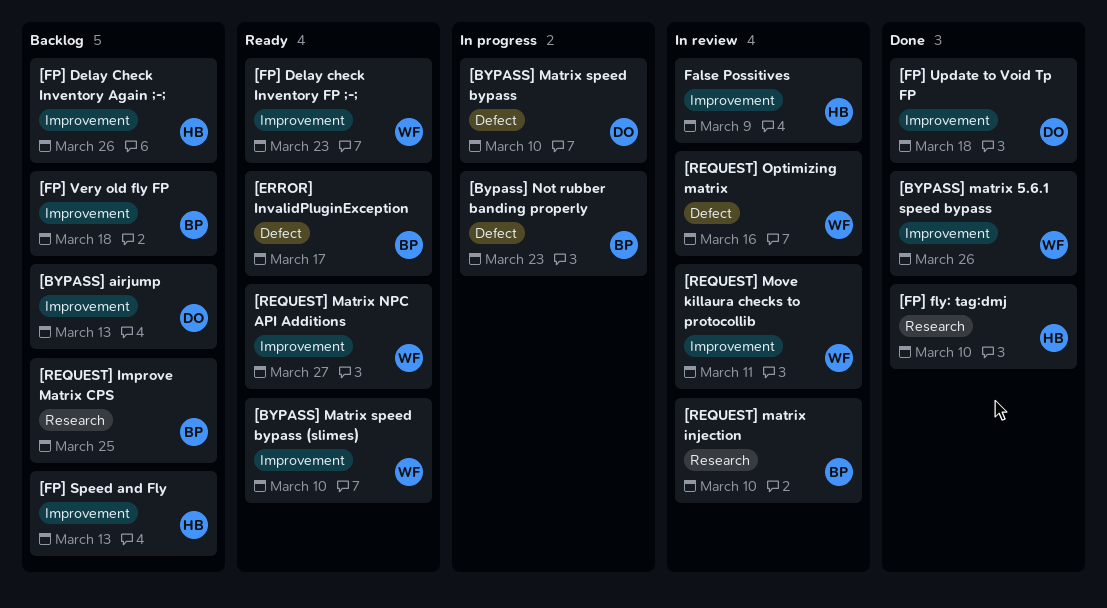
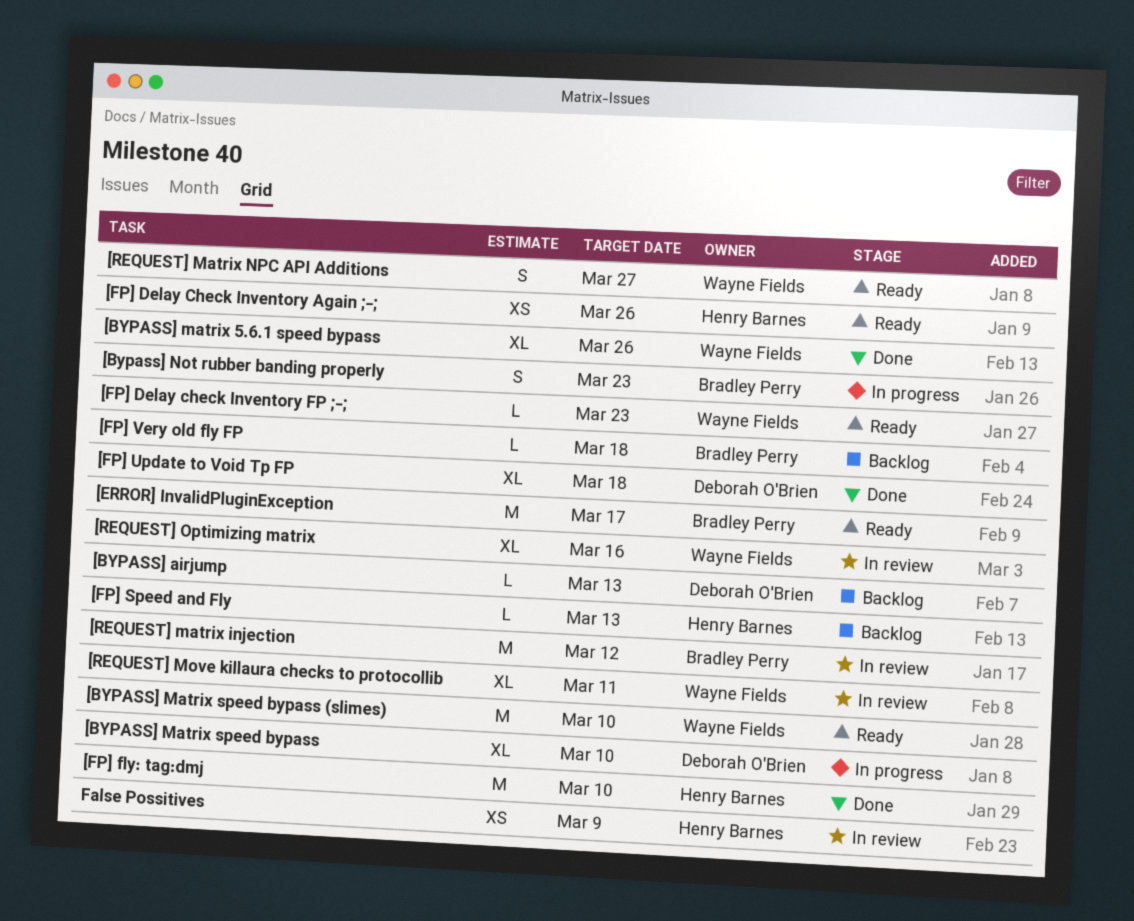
[FP] Delay Check Inventory Again ;-;, status: Backlog -> Ready
[REQUEST] Improve Matrix CPS: present -> none
[REQUEST] matrix injection, due: Mar 10 -> Mar 12

